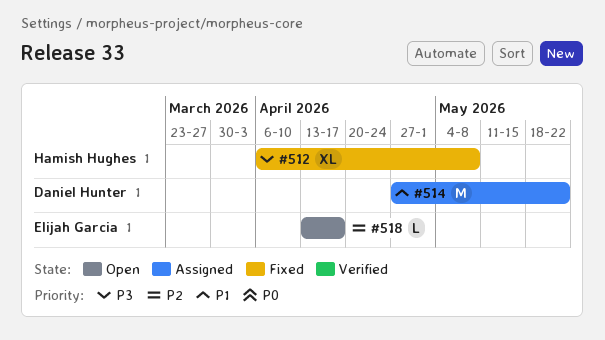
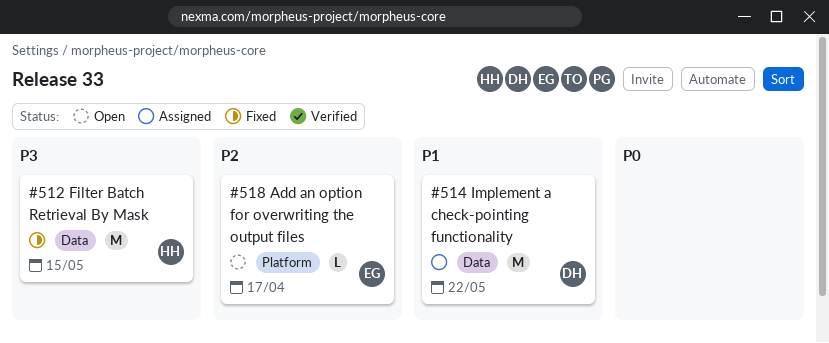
#512, estimate: XL -> M
#512, due: May 8 -> May 15

